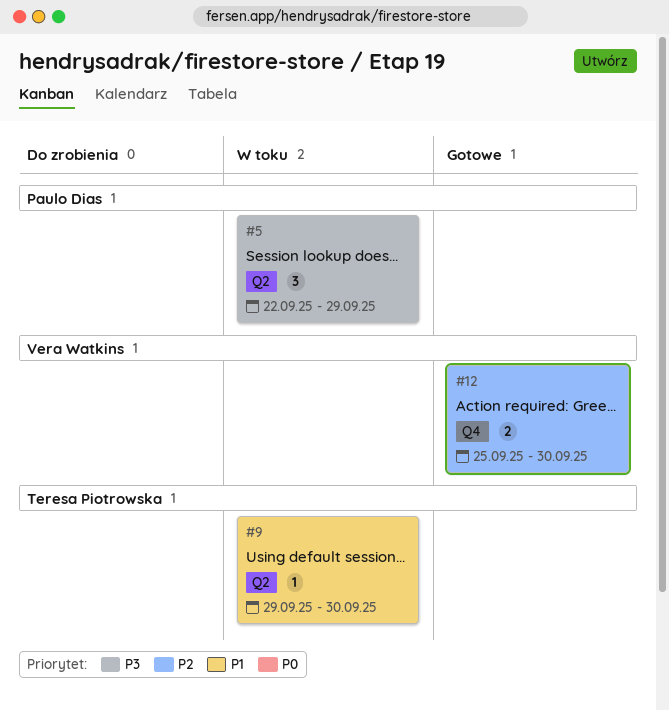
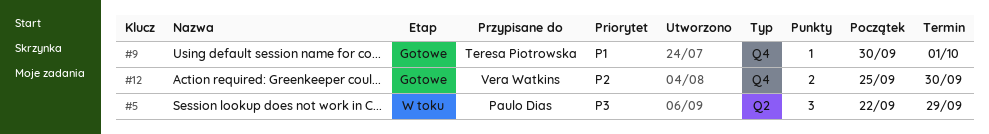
#9, status: W toku -> Gotowe
#9, label: Q2 -> Q4
#9, start: Sep 29 -> Sep 30
#9, due: Sep 30 -> Oct 1

